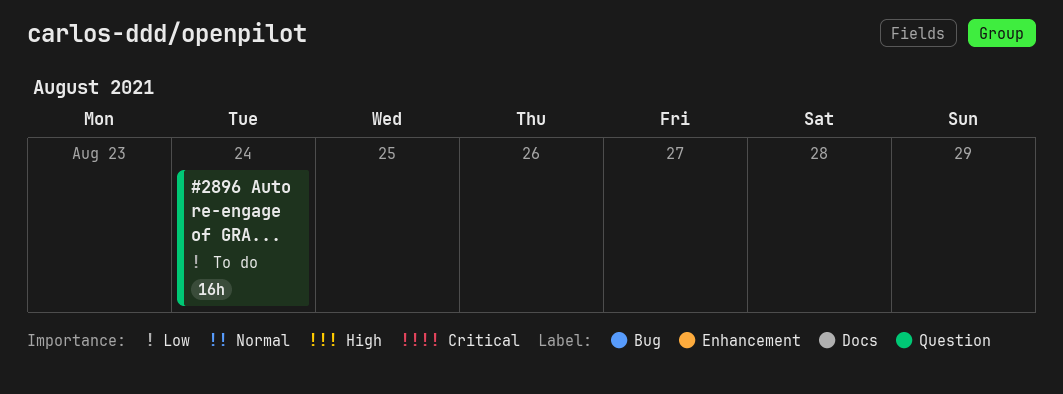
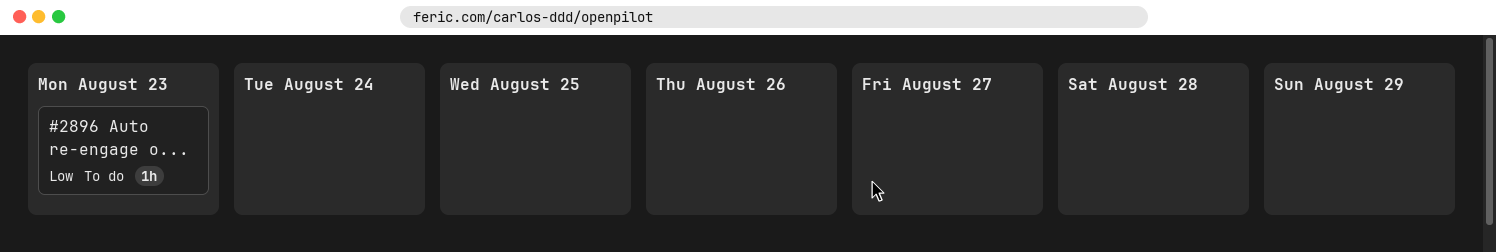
#2896, estimate: 16h -> 1h
#2896, due: Aug 24 -> Aug 23

